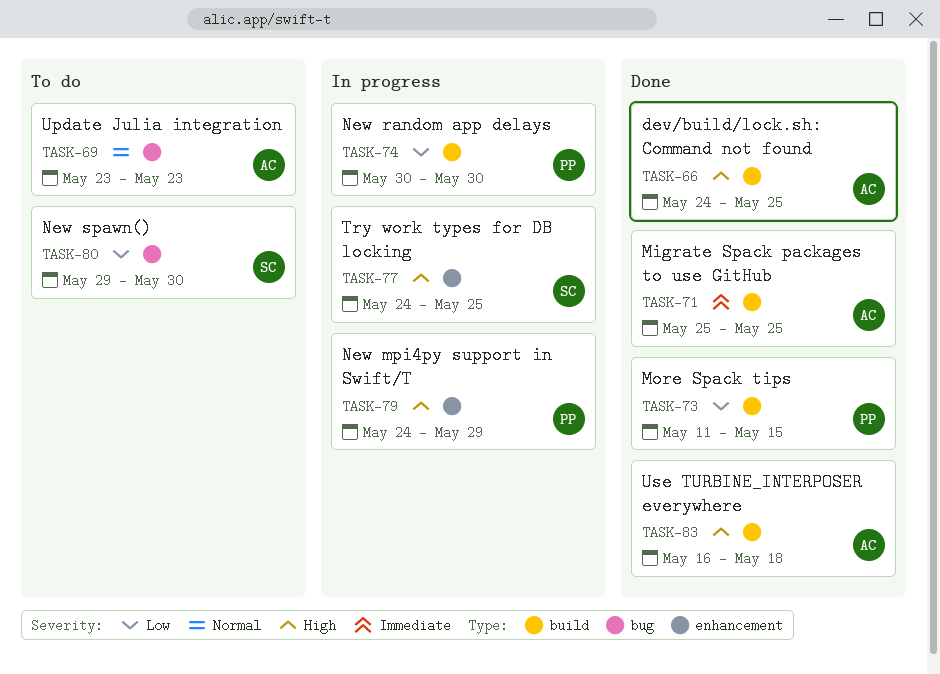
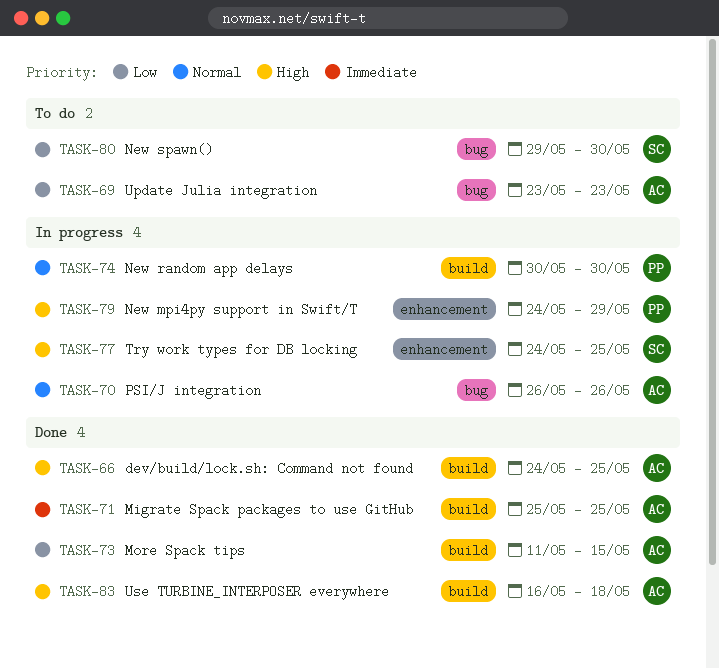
TASK-69, priority: Normal -> Low
TASK-70: none -> present
TASK-73, owner: PP -> AC
TASK-74, priority: Low -> Normal

